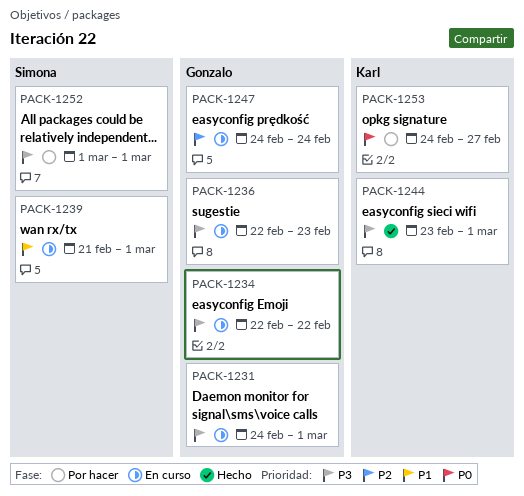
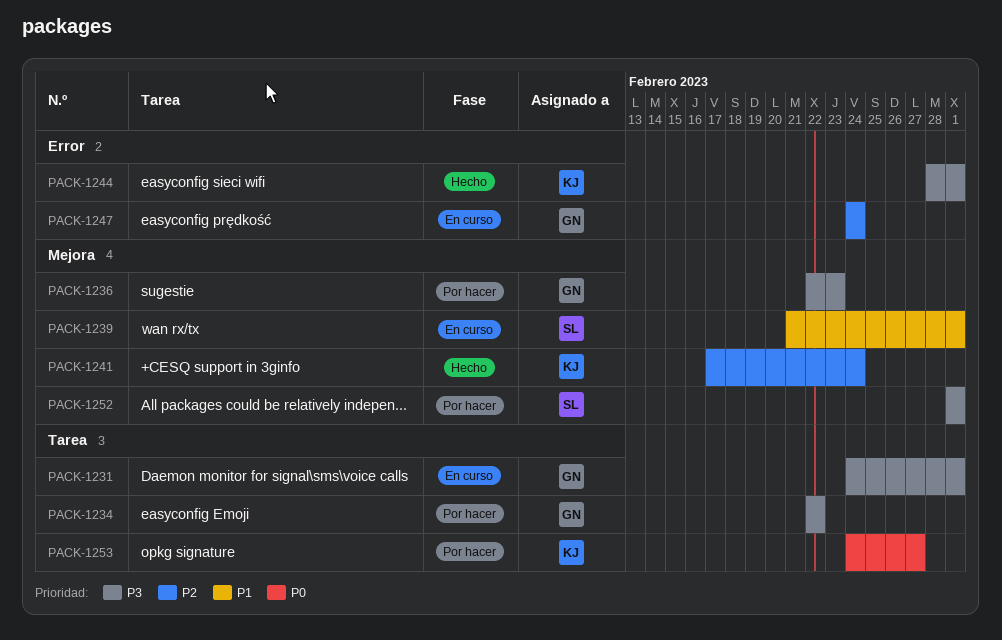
PACK-1234, status: En curso -> Por hacer
PACK-1236, status: En curso -> Por hacer
PACK-1241: none -> present
PACK-1244, start: Feb 23 -> Feb 28

